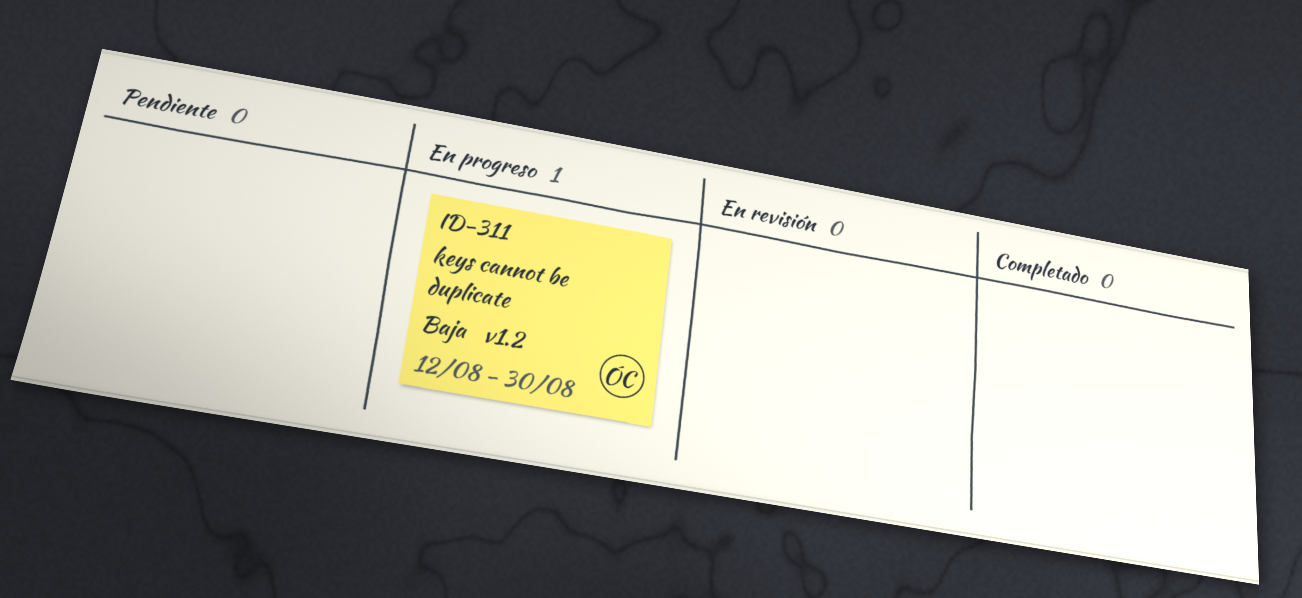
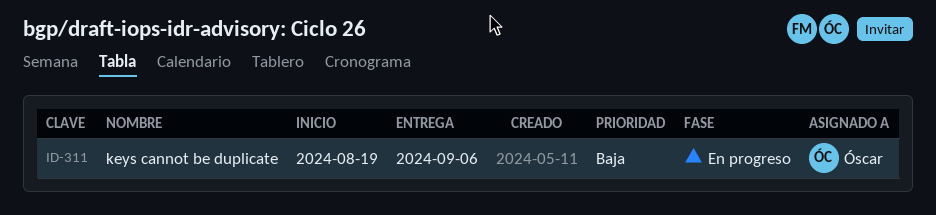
ID-311, start: Aug 12 -> Aug 19
ID-311, due: Aug 30 -> Sep 6

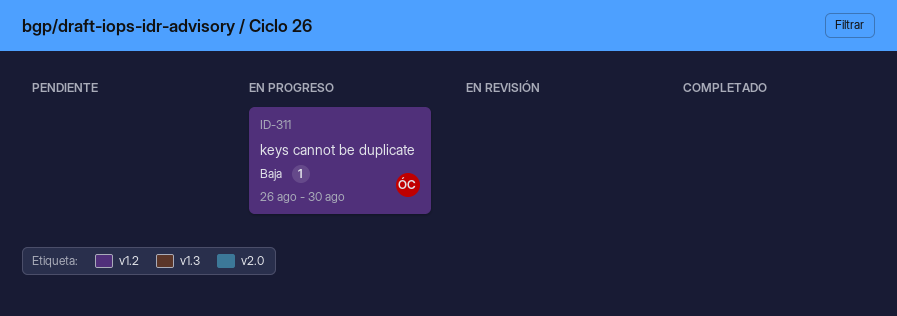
ID-311, start: Aug 19 -> Aug 26
ID-311, due: Sep 6 -> Aug 30

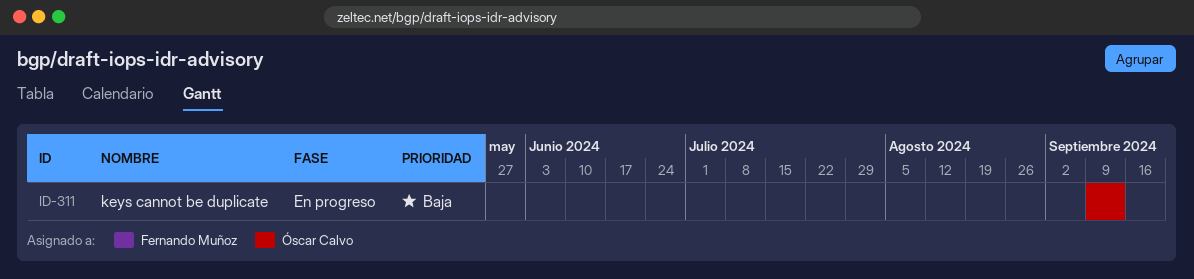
ID-311, start: Aug 26 -> Sep 9
ID-311, due: Aug 30 -> Sep 13

